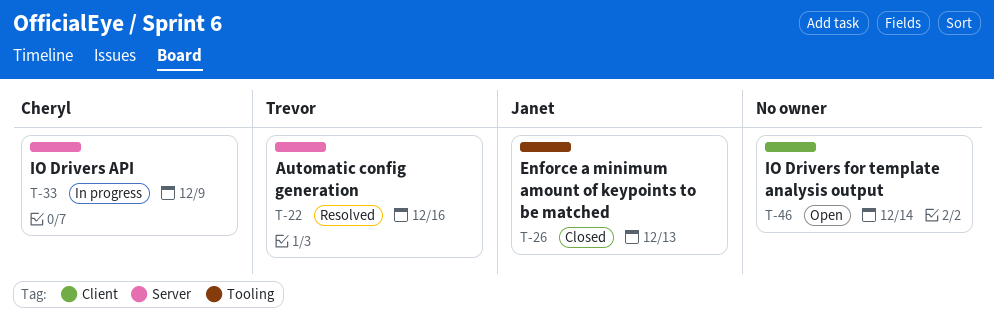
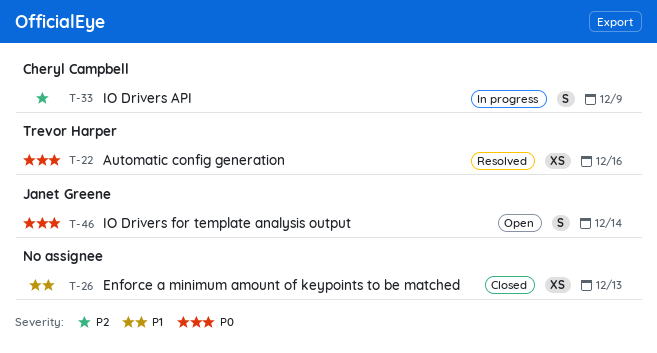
T-26, owner: Janet Greene -> none
T-46, owner: none -> Janet Greene

